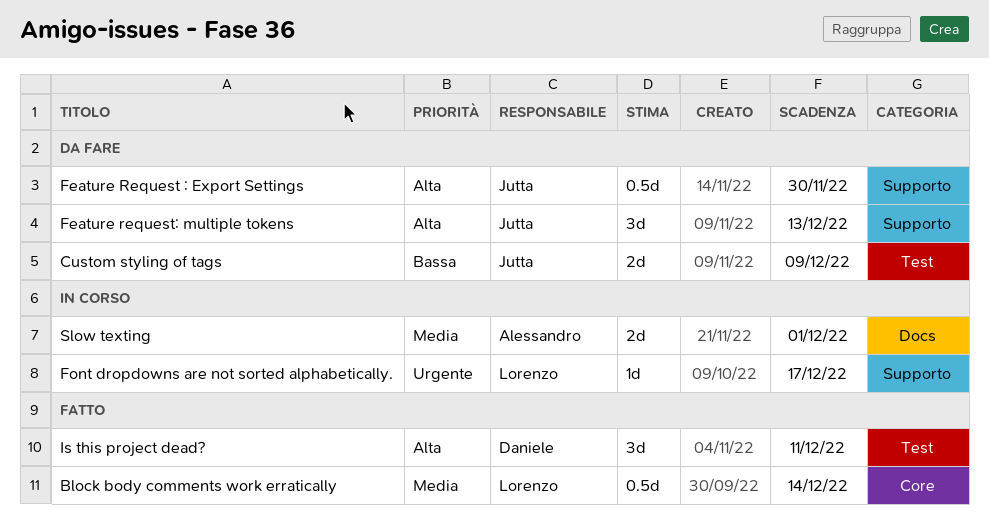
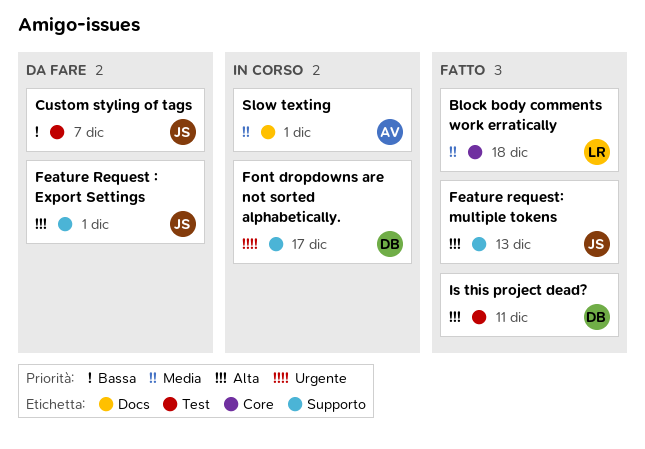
Block body comments work erratically, due: Dec 14 -> Dec 18
Custom styling of tags, due: Dec 9 -> Dec 7
Feature Request : Export Settings, due: Nov 30 -> Dec 1
Feature request: multiple tokens, status: Da fare -> Fatto
Font dropdowns are not sorted alphabetically., owner: Lorenzo -> Daniele

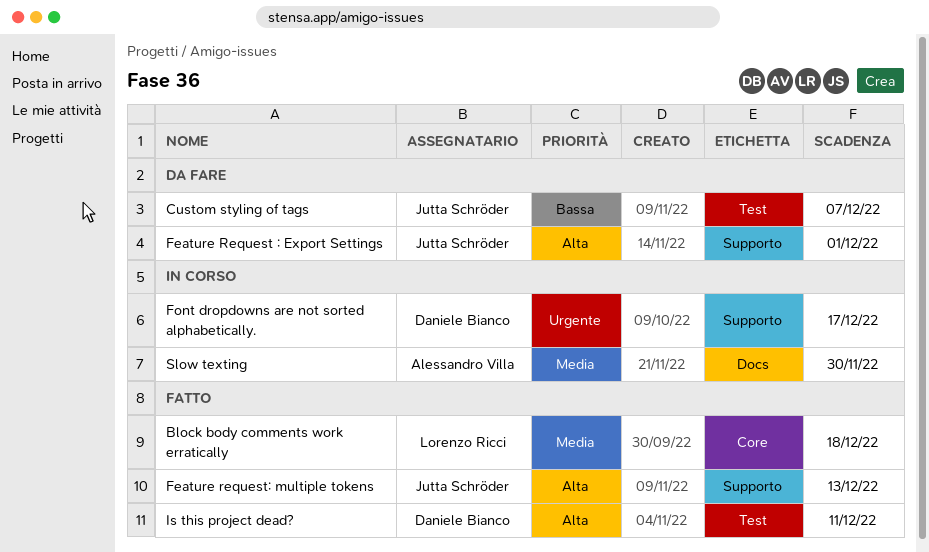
Slow texting, due: Dec 1 -> Nov 30

